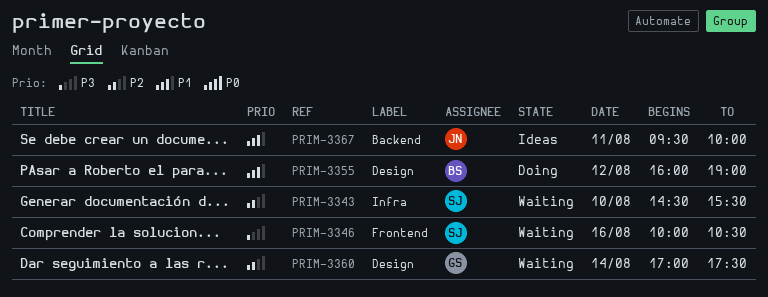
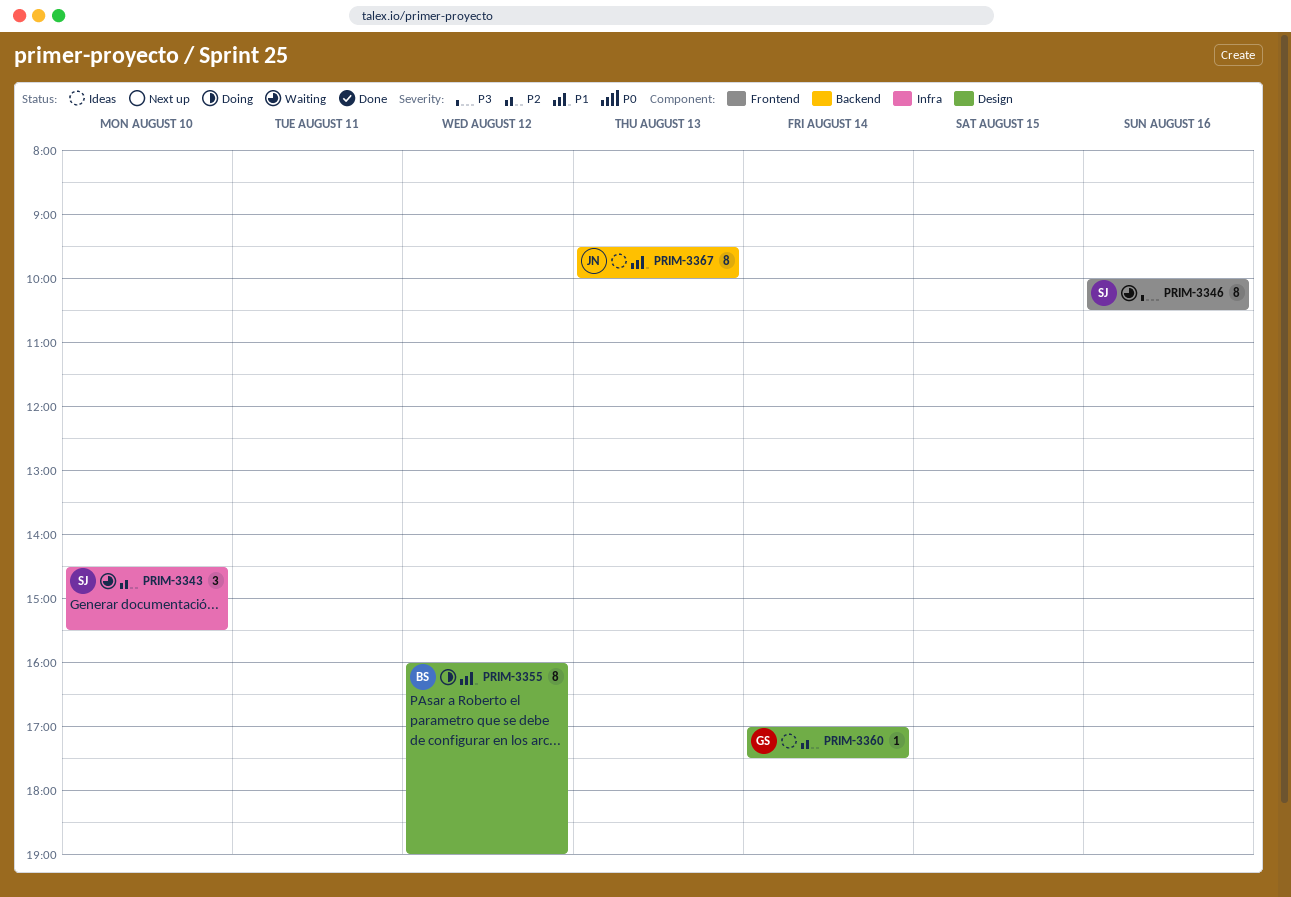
PRIM-3360, status: Waiting -> Ideas
PRIM-3367, day: Aug 11 -> Aug 13

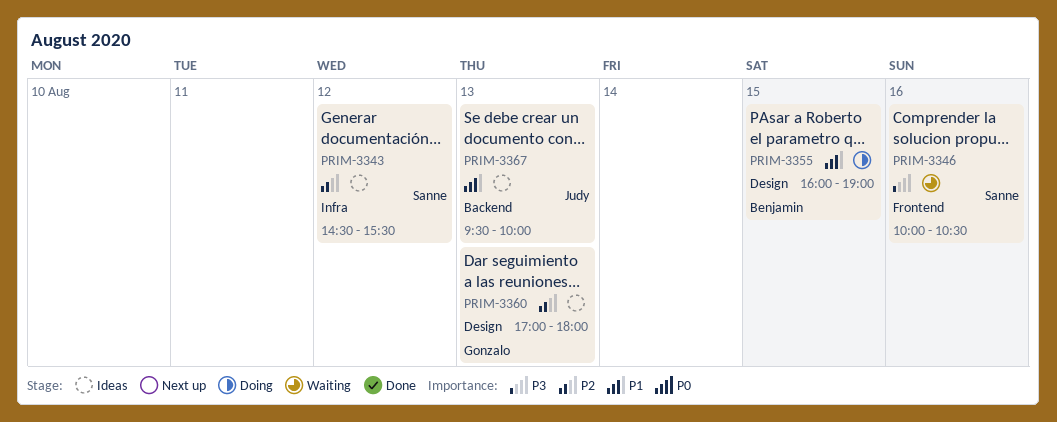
PRIM-3343, status: Waiting -> Ideas
PRIM-3343, day: Aug 10 -> Aug 12
PRIM-3355, day: Aug 12 -> Aug 15
PRIM-3360, day: Aug 14 -> Aug 13
PRIM-3360, ends: 17:30 -> 18:00

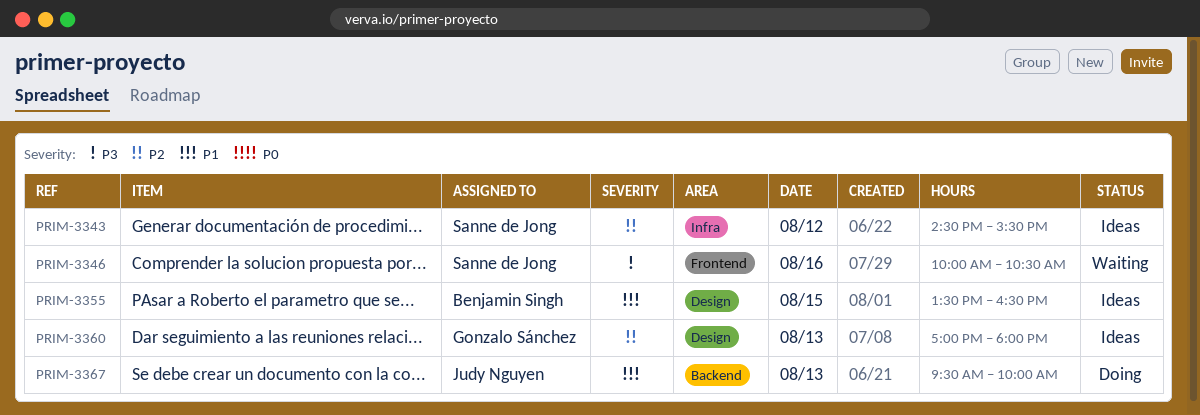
PRIM-3355, status: Doing -> Ideas
PRIM-3355, begins: 16:00 -> 13:30
PRIM-3355, ends: 19:00 -> 16:30
PRIM-3367, status: Ideas -> Doing

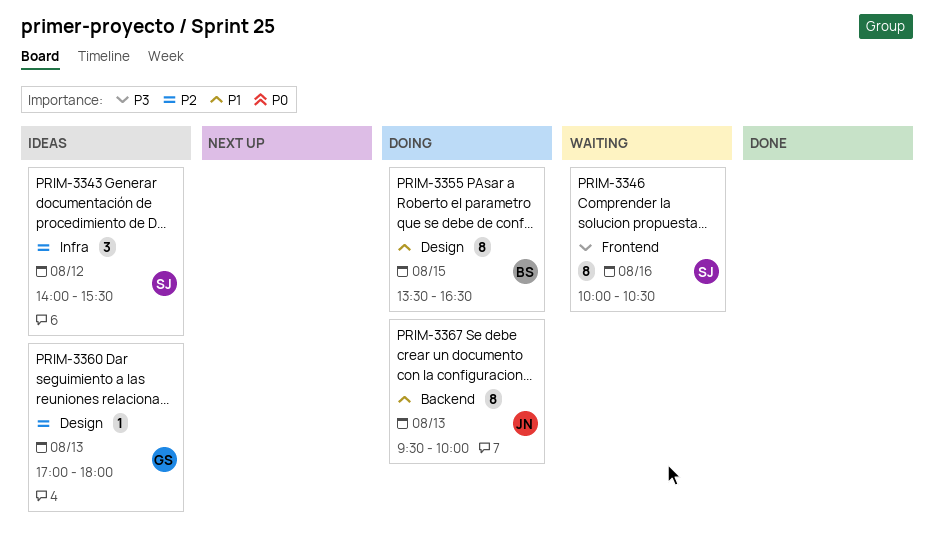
PRIM-3343, begins: 14:30 -> 14:00
PRIM-3355, status: Ideas -> Doing

